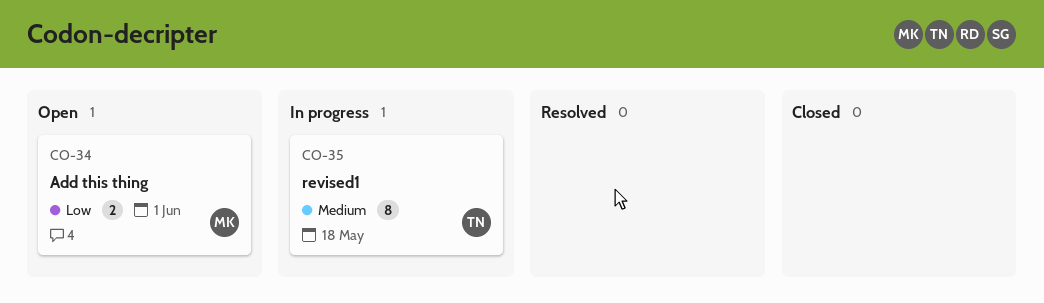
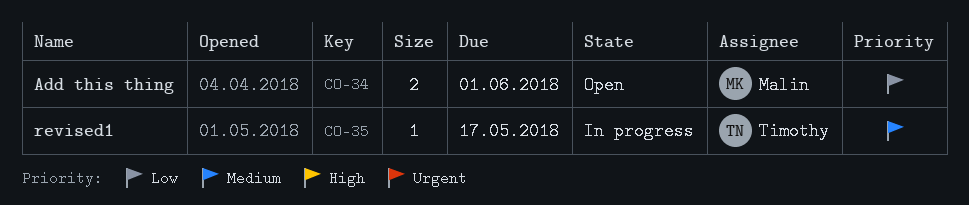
CO-35, estimate: 8 -> 1
CO-35, due: May 18 -> May 17

